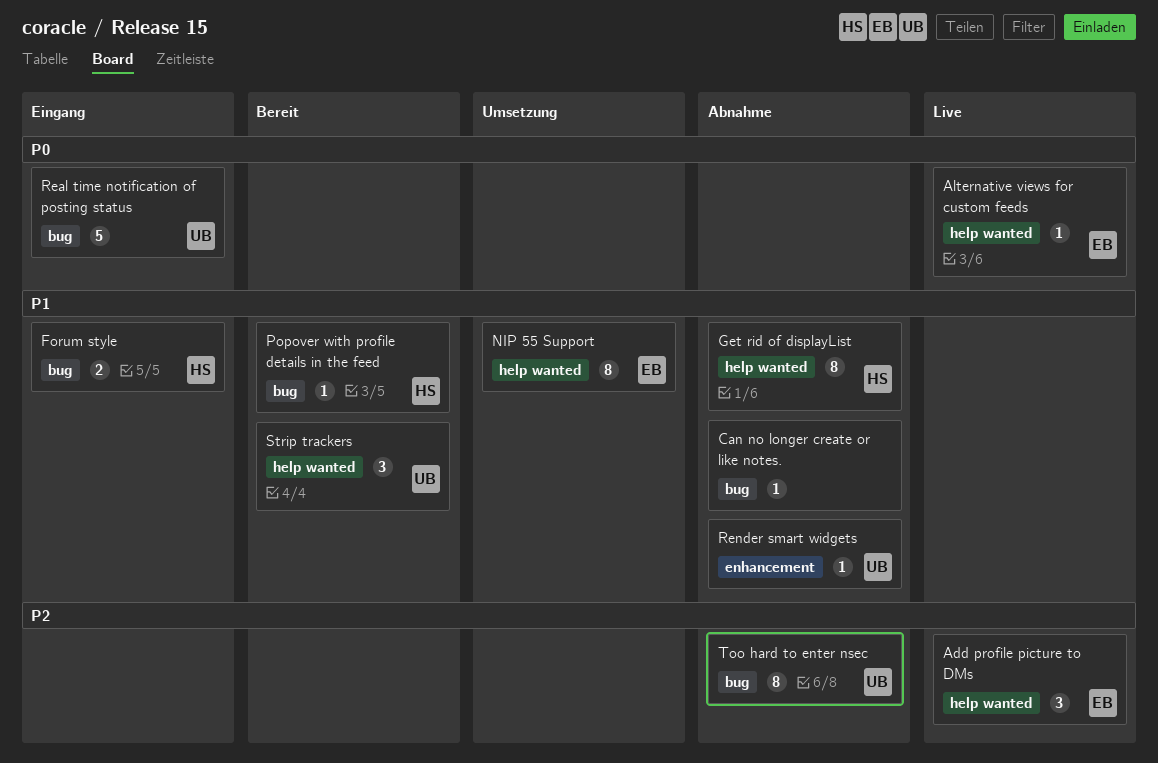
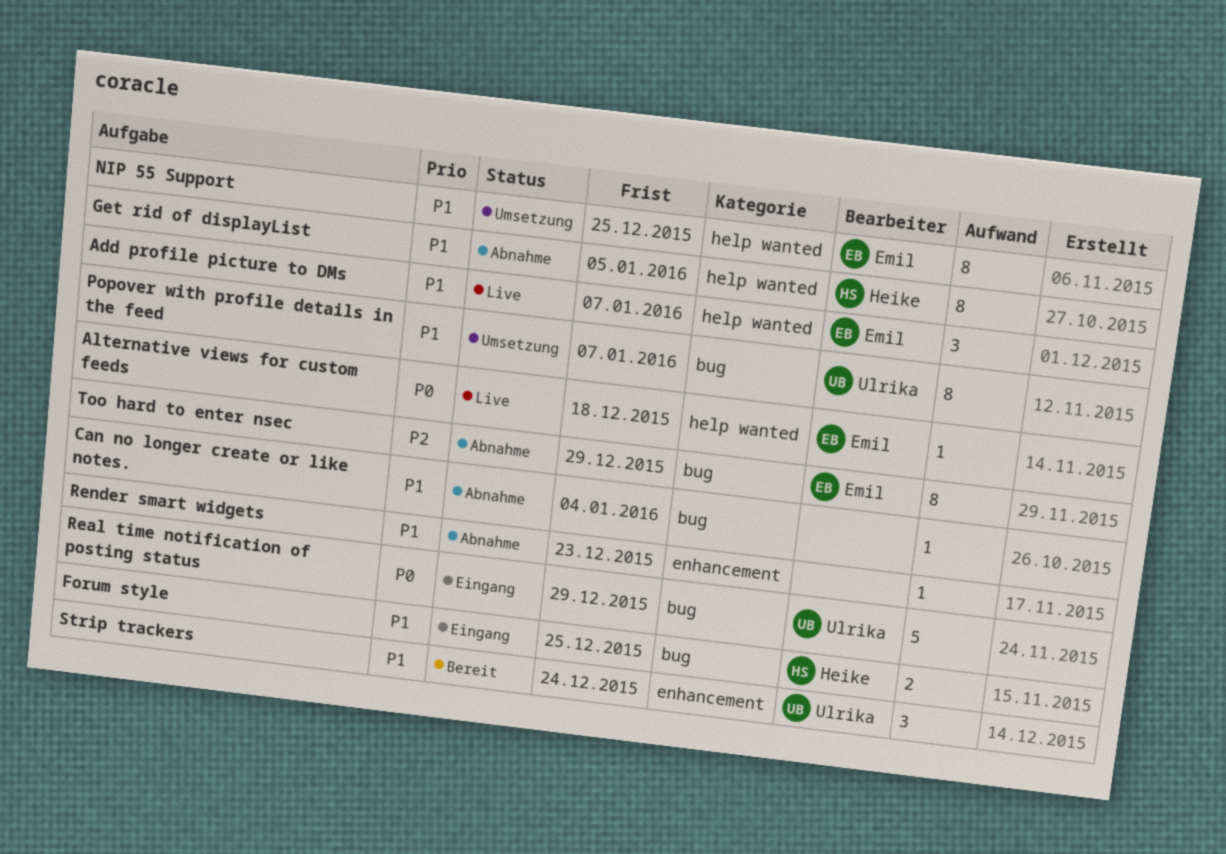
Add profile picture to DMs, priority: P2 -> P1
Popover with profile details in the feed, status: Bereit -> Umsetzung
Popover with profile details in the feed, owner: Heike -> Ulrika
Popover with profile details in the feed, estimate: 1 -> 8
Render smart widgets, owner: Ulrika -> none
Strip trackers, label: help wanted -> enhancement
Too hard to enter nsec, owner: Ulrika -> Emil

